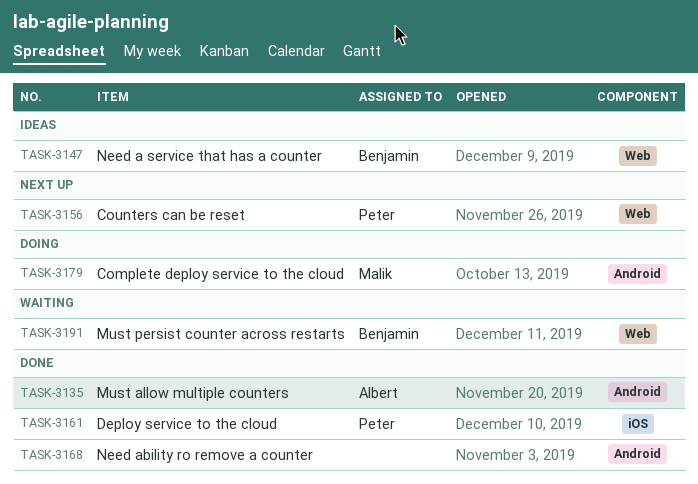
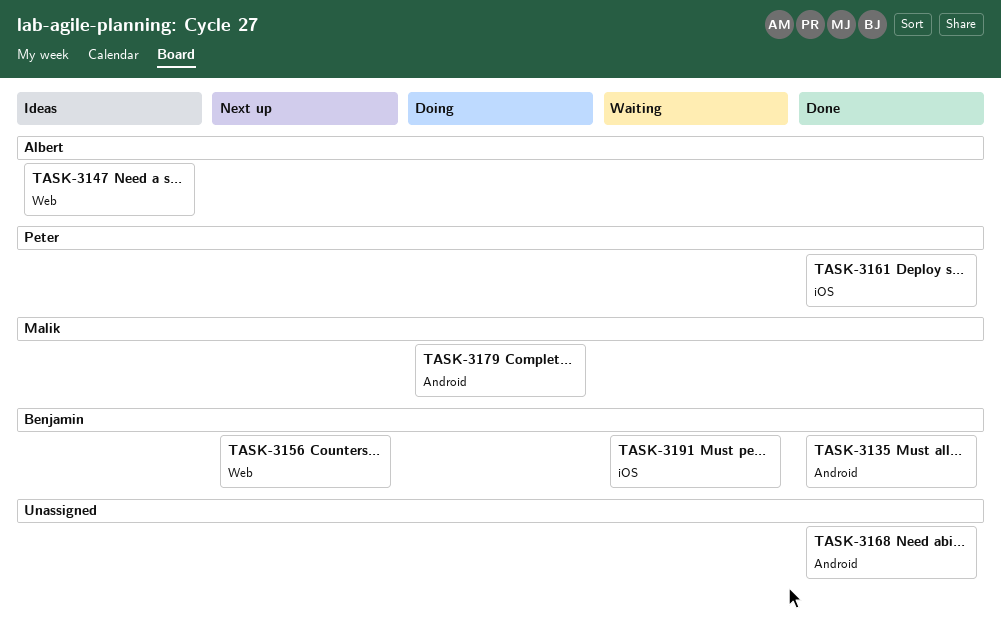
TASK-3135, owner: Albert -> Benjamin
TASK-3147, owner: Benjamin -> Albert
TASK-3156, owner: Peter -> Benjamin
TASK-3191, label: Web -> iOS

